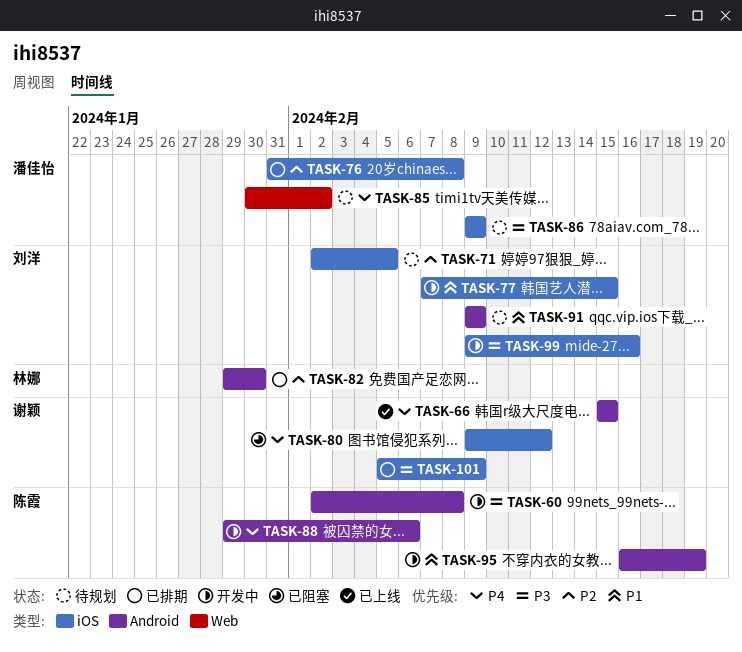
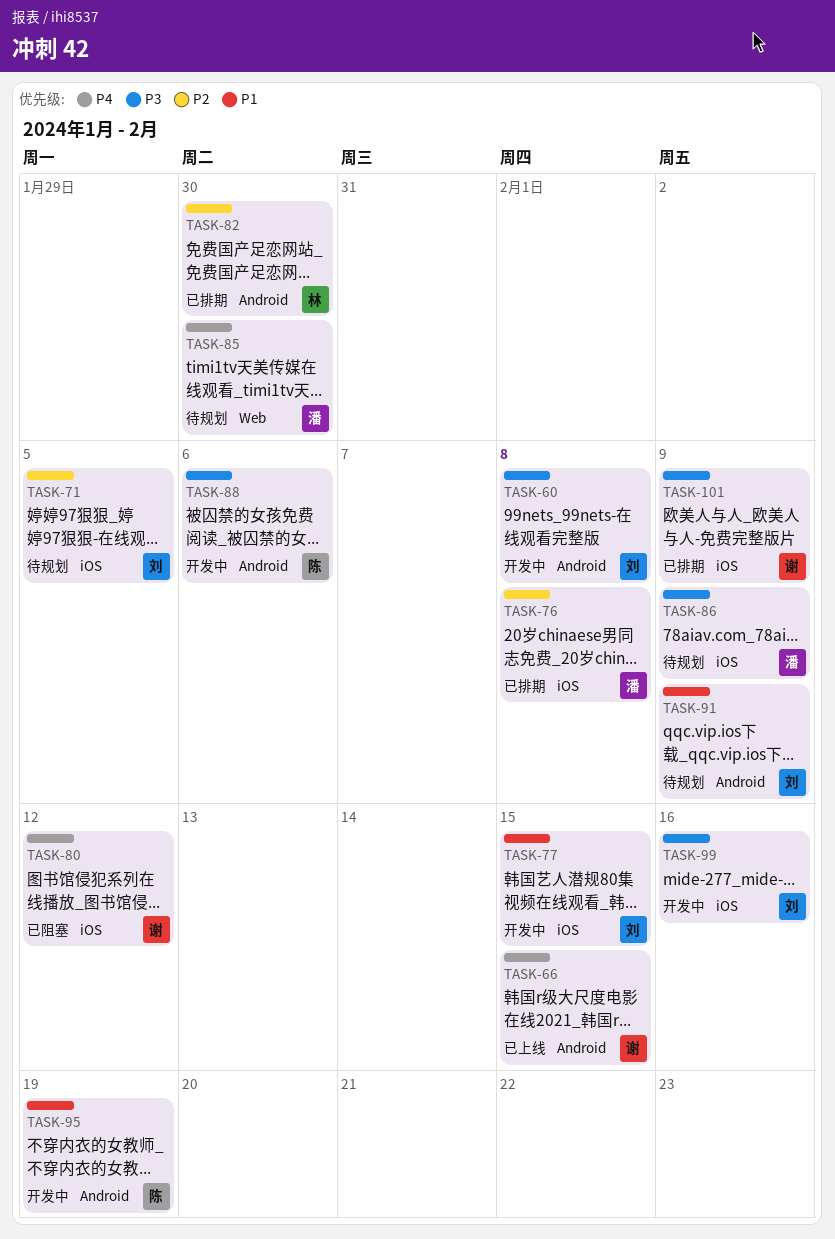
TASK-60, owner: 陈霞 -> 刘洋
TASK-85, due: Feb 2 -> Jan 30
TASK-88, priority: P4 -> P3

